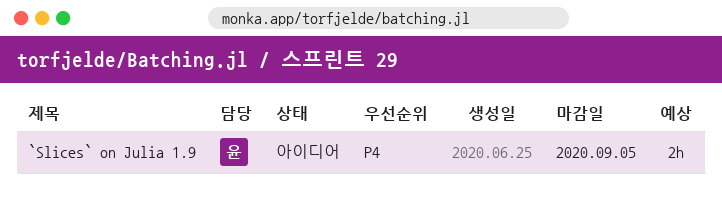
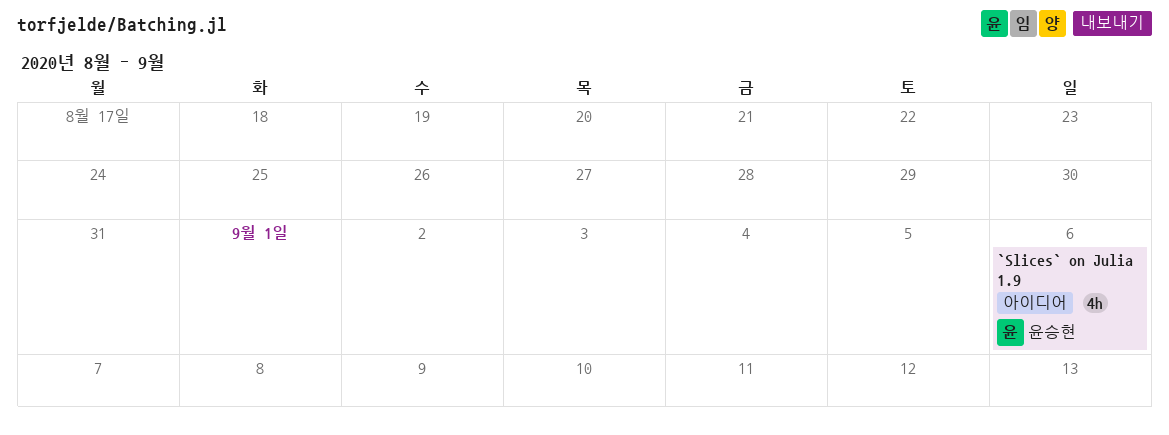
`Slices` on Julia 1.9, estimate: 2h -> 4h
`Slices` on Julia 1.9, due: Sep 5 -> Sep 6

